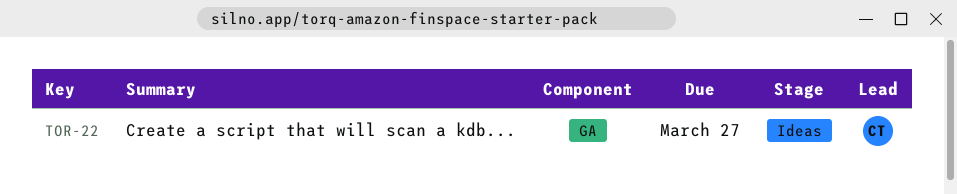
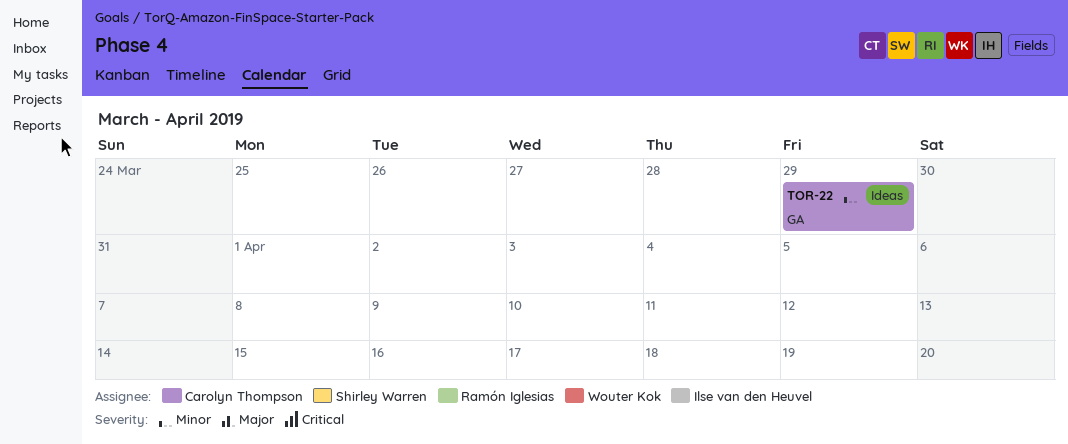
TOR-22, due: Mar 27 -> Mar 29

